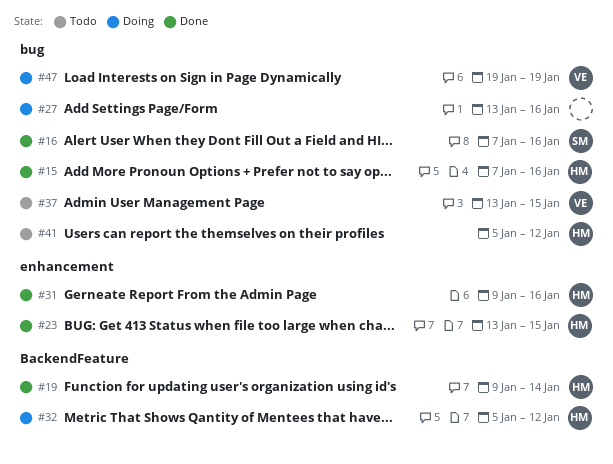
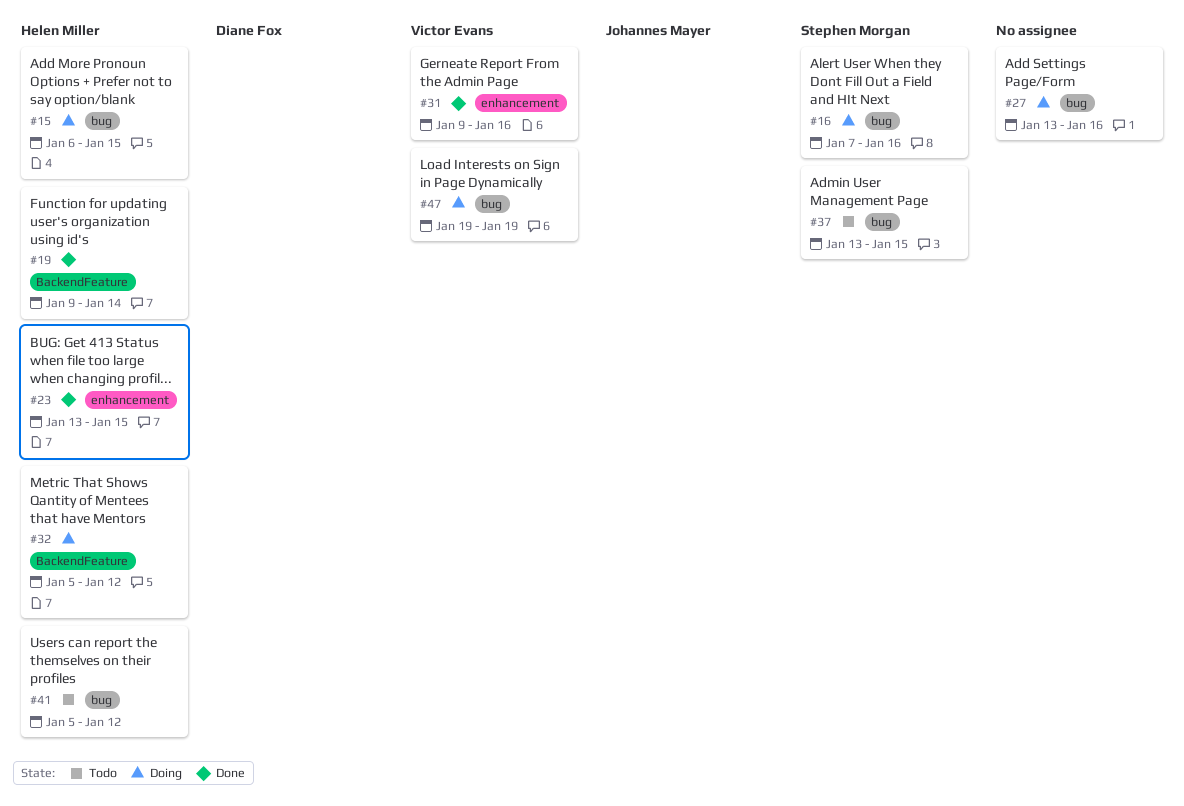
#15, status: Done -> Doing
#15, start: Jan 7 -> Jan 6
#15, due: Jan 16 -> Jan 15
#16, status: Done -> Doing
#31, owner: Helen Miller -> Victor Evans
#37, owner: Victor Evans -> Stephen Morgan

